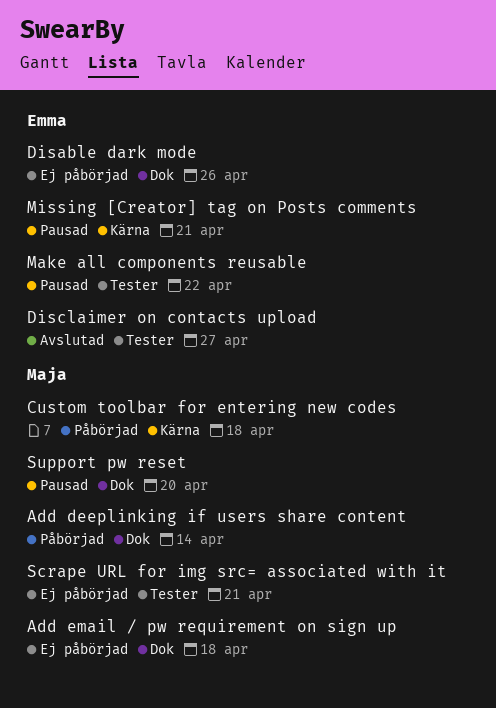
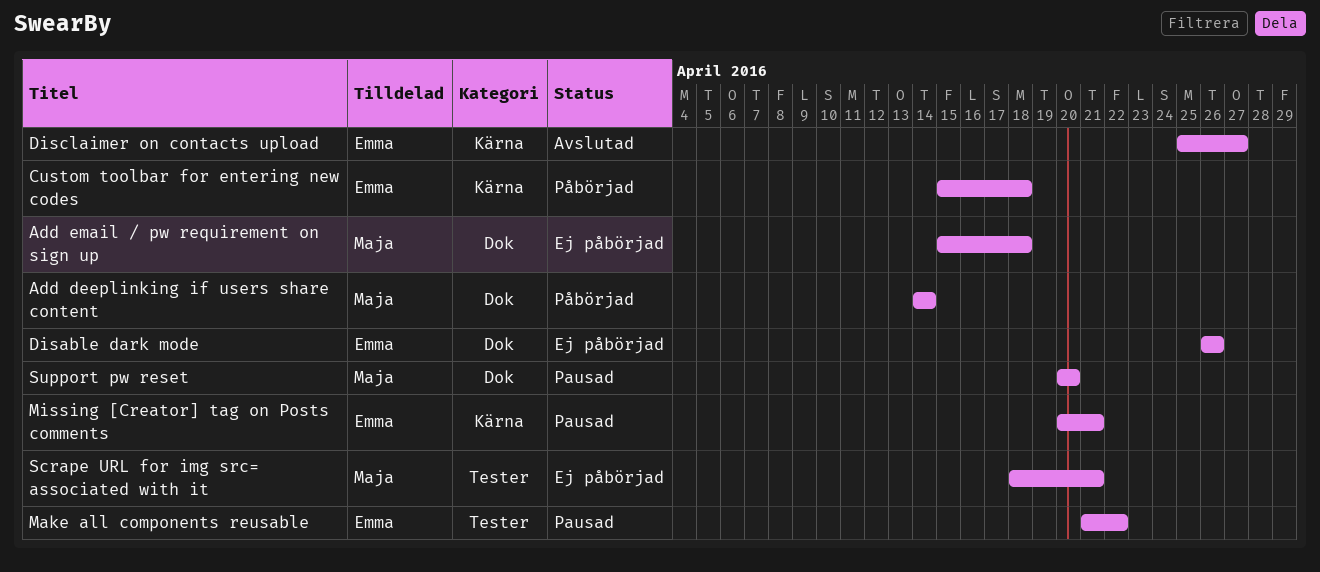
Custom toolbar for entering new codes, owner: Maja -> Emma
Disclaimer on contacts upload, label: Tester -> Kärna

